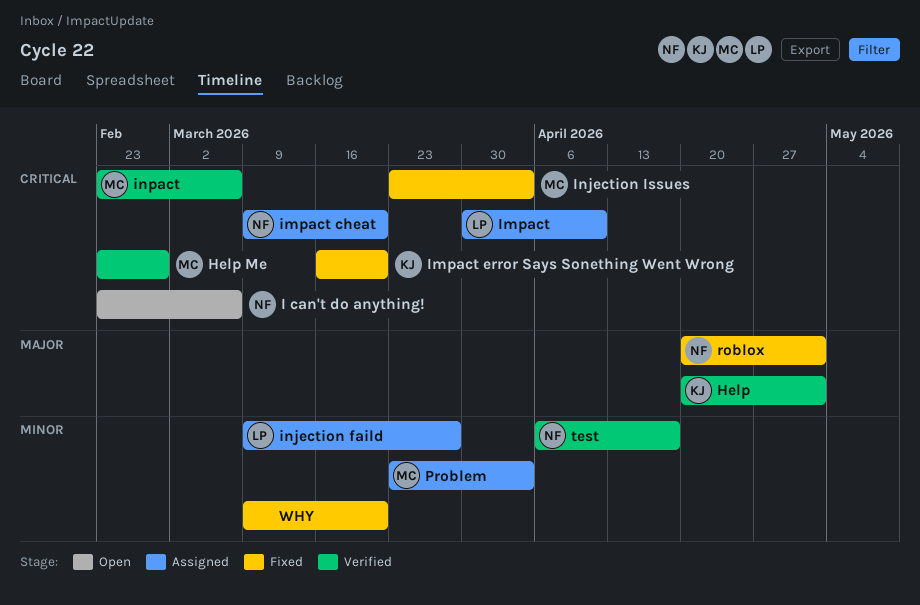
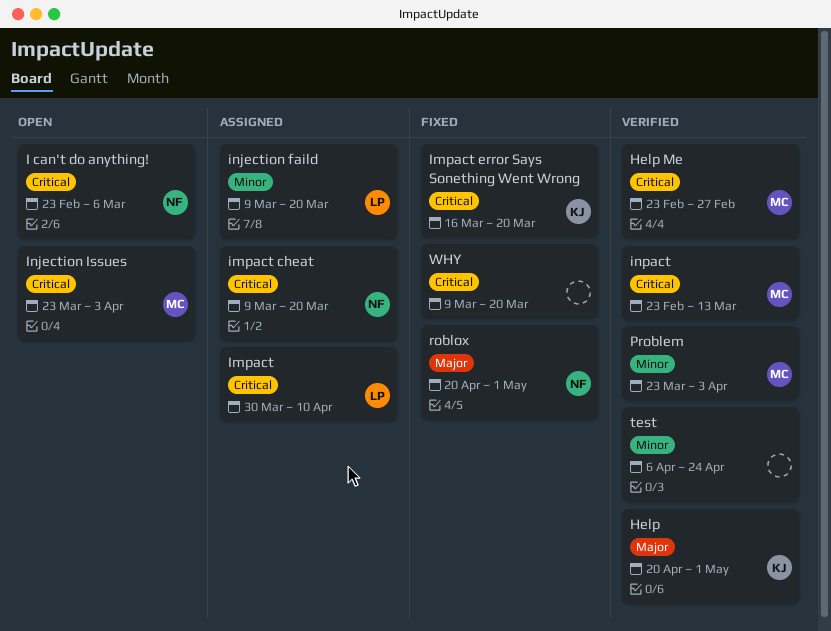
injection faild, due: Mar 27 -> Mar 20
Injection Issues, status: Fixed -> Open
inpact, due: Mar 6 -> Mar 13
Problem, status: Assigned -> Verified
test, owner: NF -> none
test, due: Apr 17 -> Apr 24
WHY, priority: Minor -> Critical

